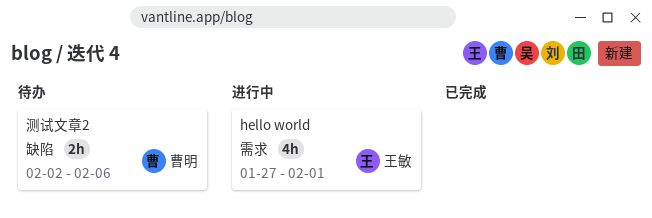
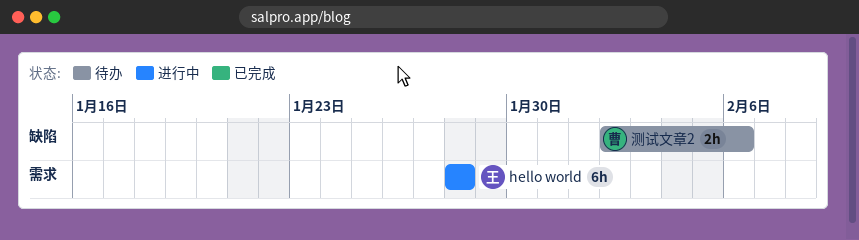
hello world, estimate: 4h -> 6h
hello world, start: Jan 27 -> Jan 28
hello world, due: Feb 1 -> Jan 28

